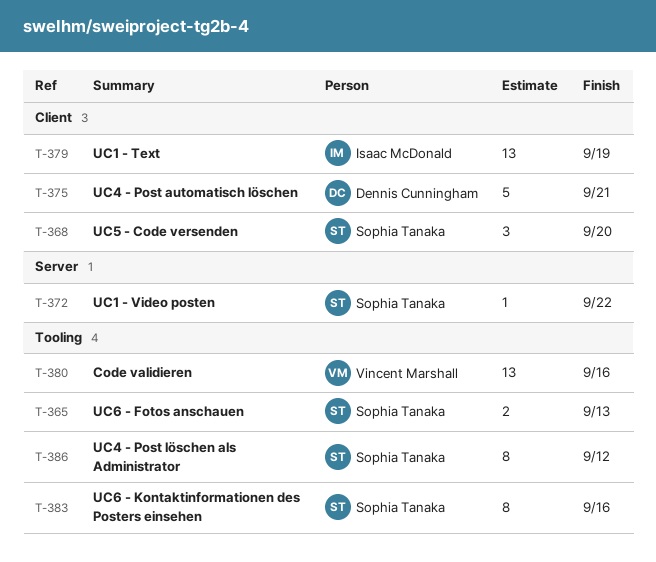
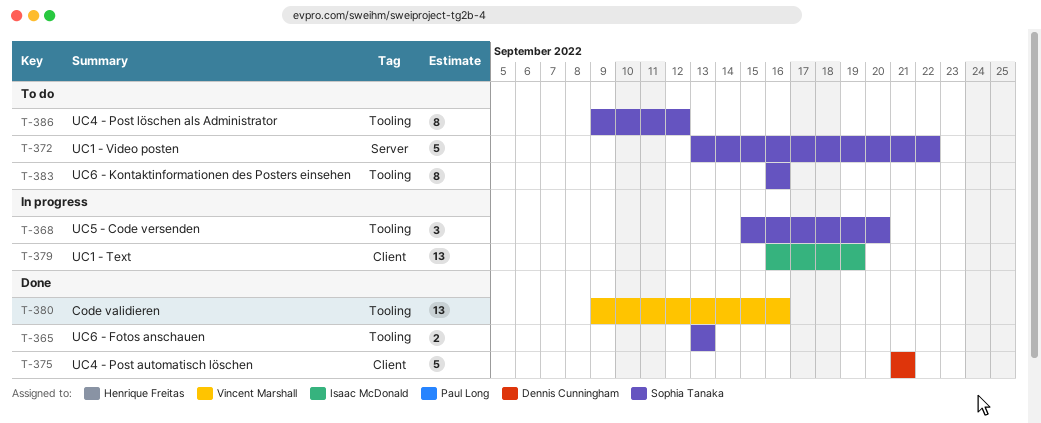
T-368, label: Client -> Tooling
T-372, estimate: 1 -> 5

